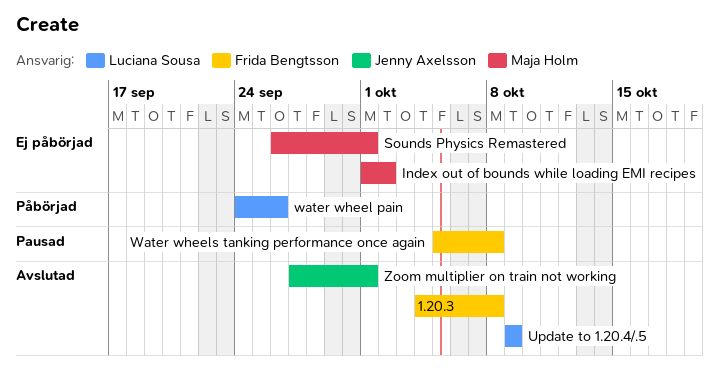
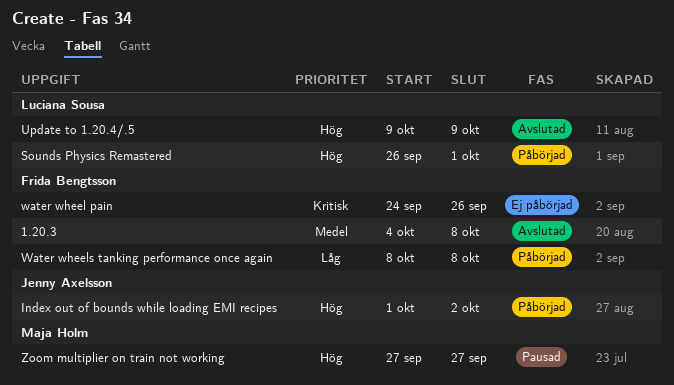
Index out of bounds while loading EMI recipes, status: Ej påbörjad -> Påbörjad
Index out of bounds while loading EMI recipes, owner: Maja Holm -> Jenny Axelsson
Sounds Physics Remastered, status: Ej påbörjad -> Påbörjad
Sounds Physics Remastered, owner: Maja Holm -> Luciana Sousa
water wheel pain, status: Påbörjad -> Ej påbörjad
water wheel pain, owner: Luciana Sousa -> Frida Bengtsson
Water wheels tanking performance once again, status: Pausad -> Påbörjad
Water wheels tanking performance once again, start: Oct 5 -> Oct 8
Zoom multiplier on train not working, status: Avslutad -> Pausad
Zoom multiplier on train not working, owner: Jenny Axelsson -> Maja Holm
Zoom multiplier on train not working, due: Oct 1 -> Sep 27

